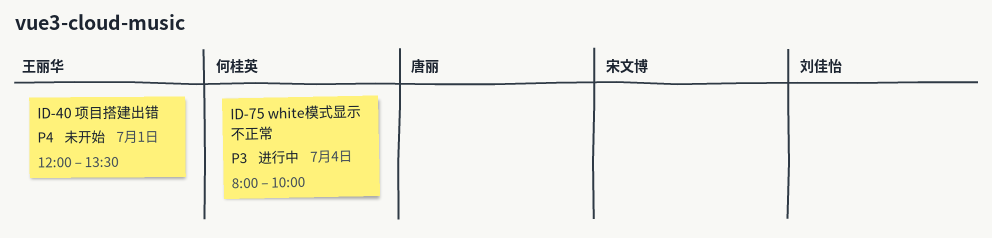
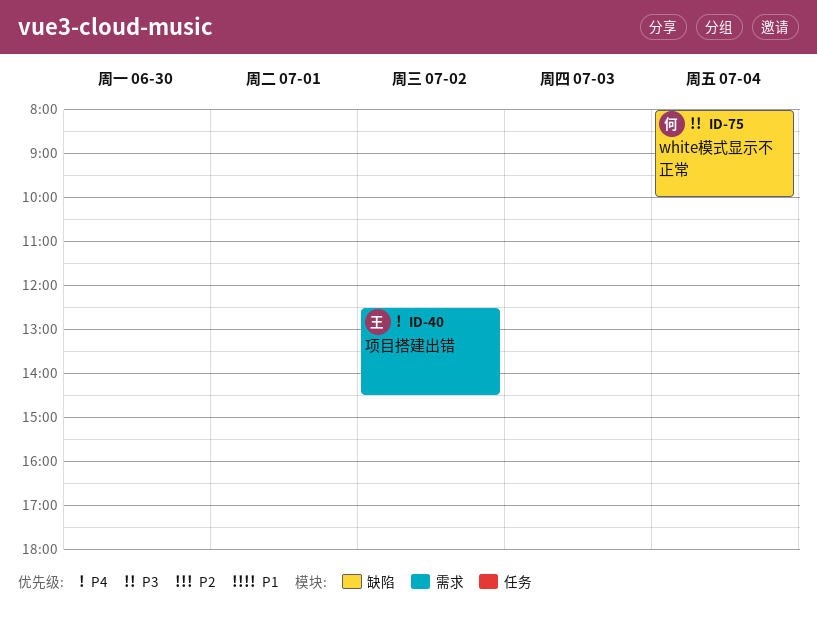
ID-40, day: Jul 1 -> Jul 2
ID-40, begins: 12:00 -> 12:30
ID-40, ends: 13:30 -> 14:30

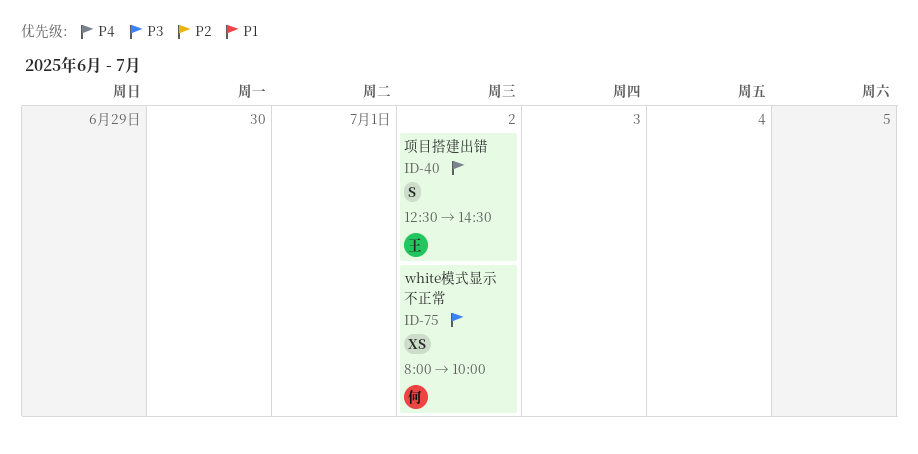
ID-75, day: Jul 4 -> Jul 2

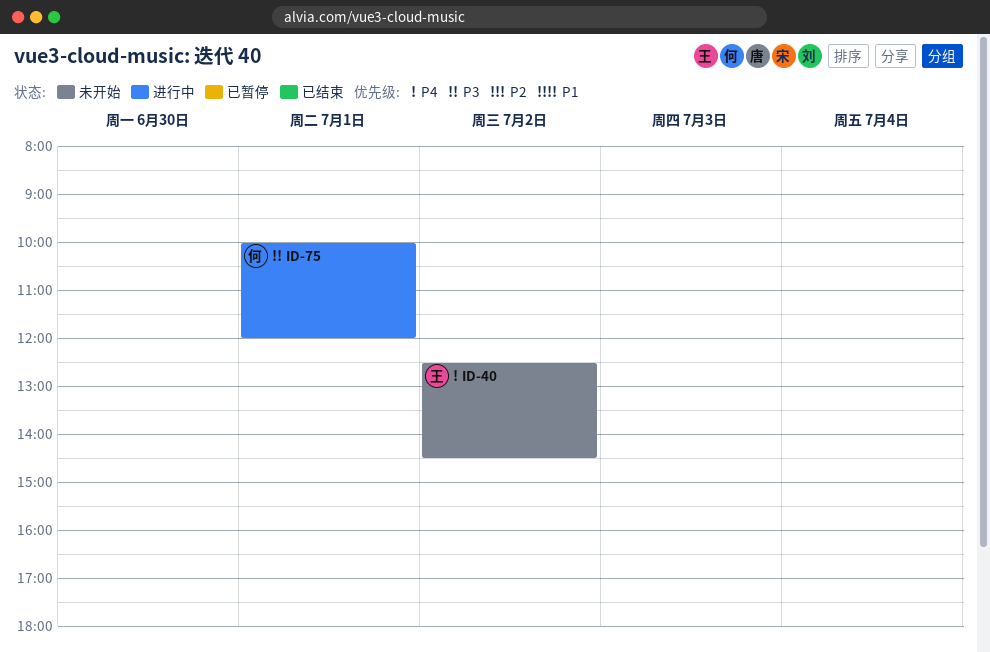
ID-75, day: Jul 2 -> Jul 1
ID-75, begins: 08:00 -> 10:00
ID-75, ends: 10:00 -> 12:00

